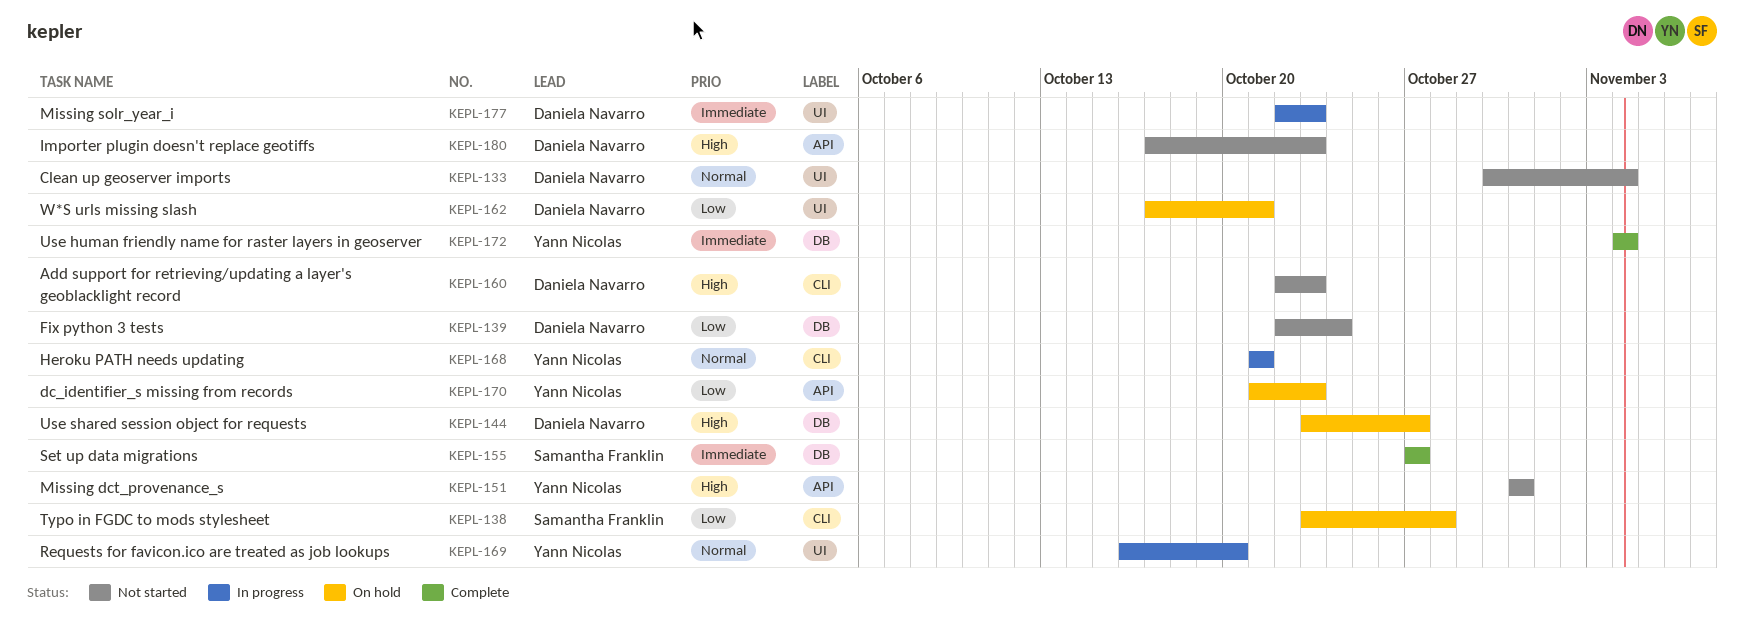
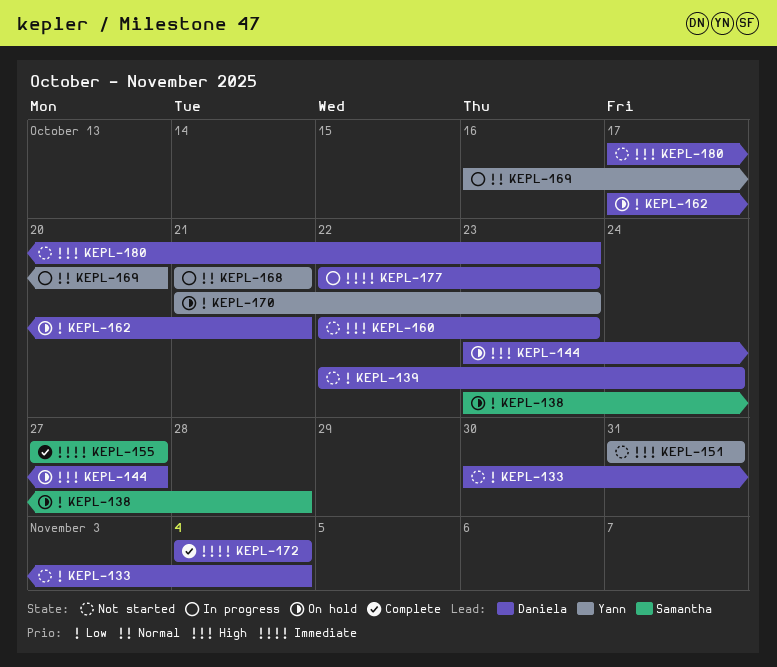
KEPL-133, priority: Normal -> Low
KEPL-172, owner: Yann Nicolas -> Daniela Navarro

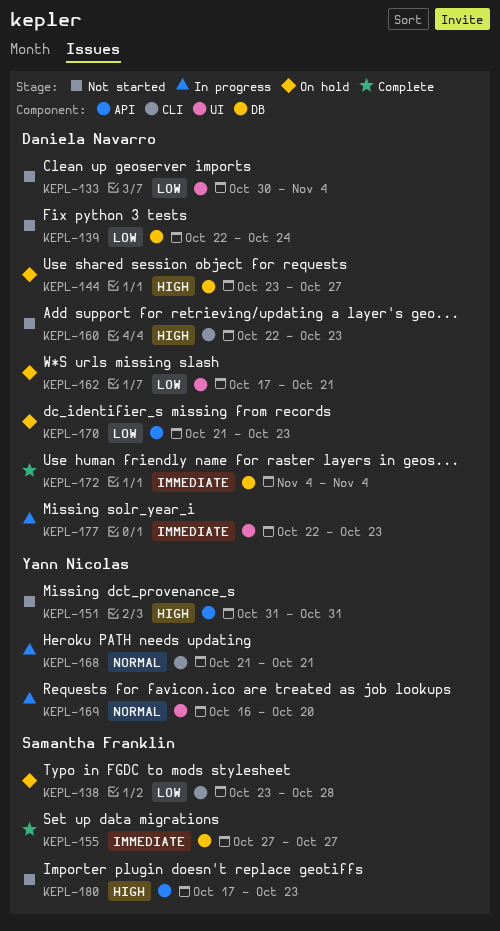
KEPL-170, owner: Yann Nicolas -> Daniela Navarro
KEPL-180, owner: Daniela Navarro -> Samantha Franklin

